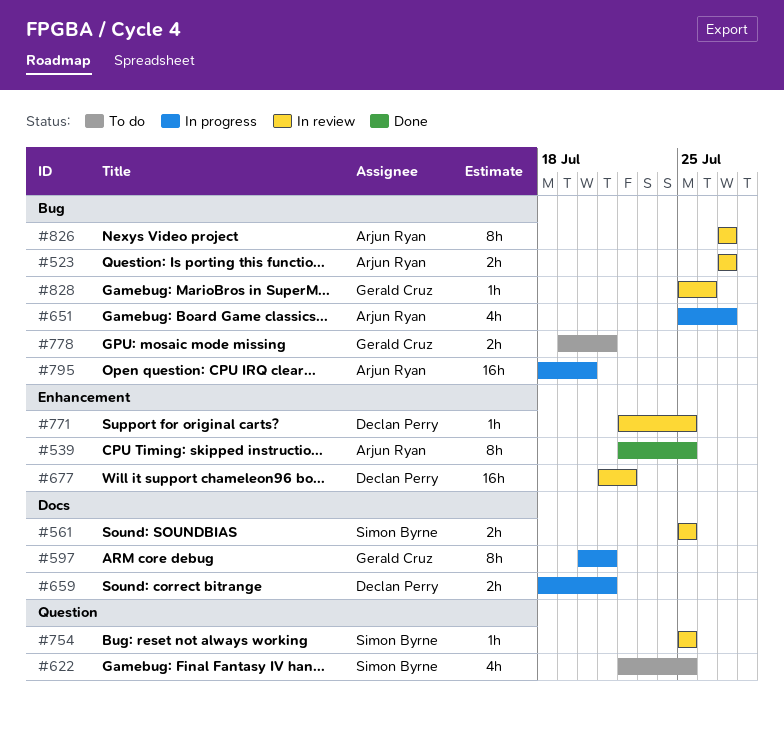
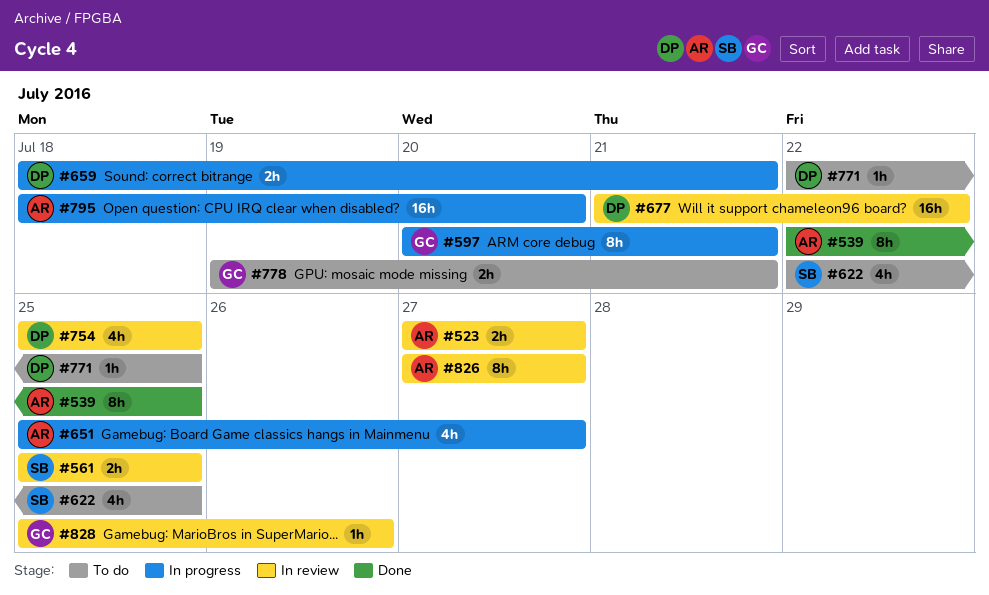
#754, owner: Simon Byrne -> Declan Perry
#754, estimate: 1h -> 4h
#771, status: In review -> To do

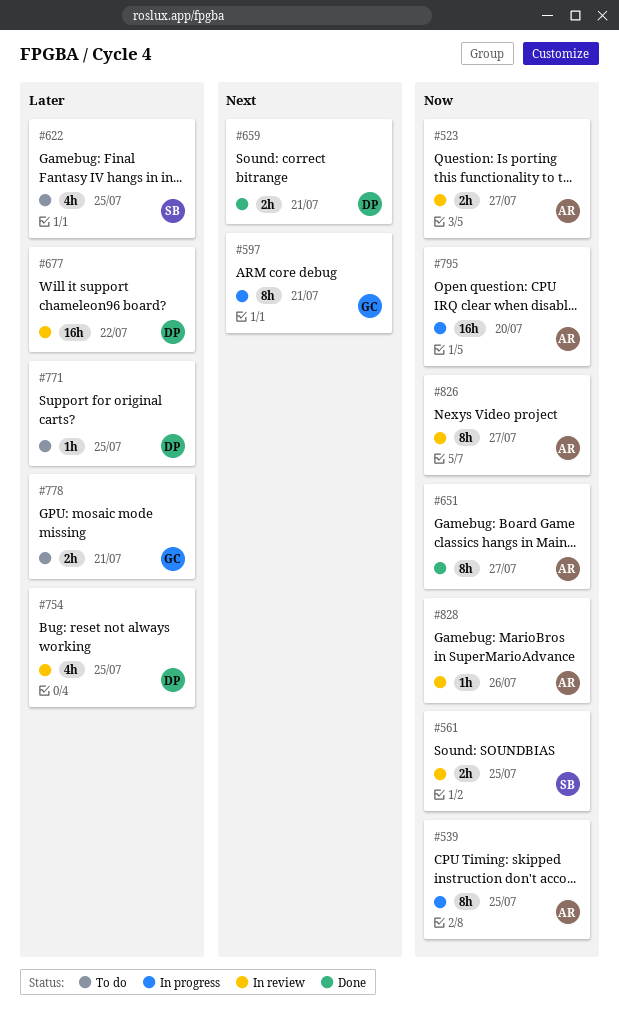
#539, status: Done -> In progress
#651, status: In progress -> Done
#651, estimate: 4h -> 8h
#659, status: In progress -> Done
#828, owner: GC -> AR

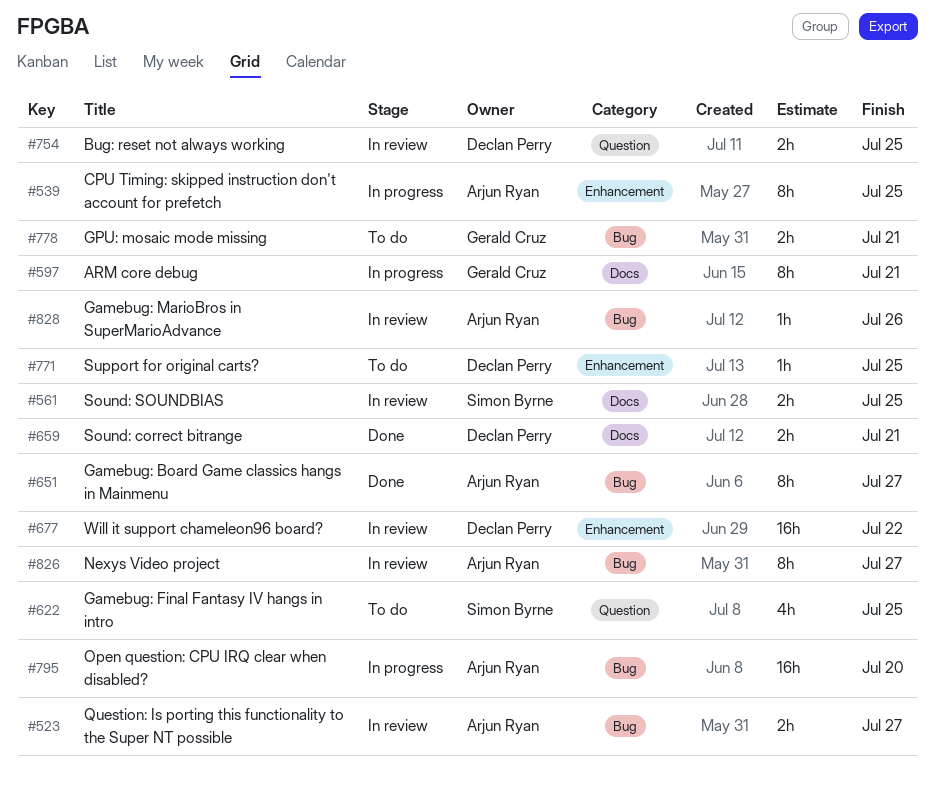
#754, estimate: 4h -> 2h

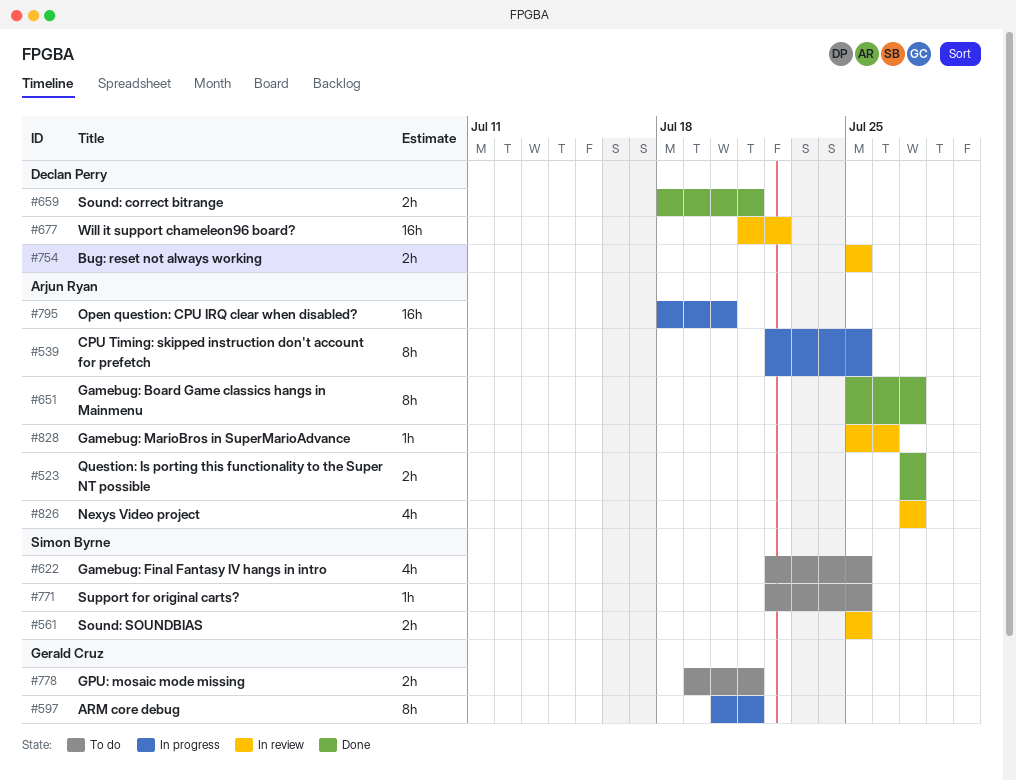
#523, status: In review -> Done
#771, owner: Declan Perry -> Simon Byrne
#826, estimate: 8h -> 4h

